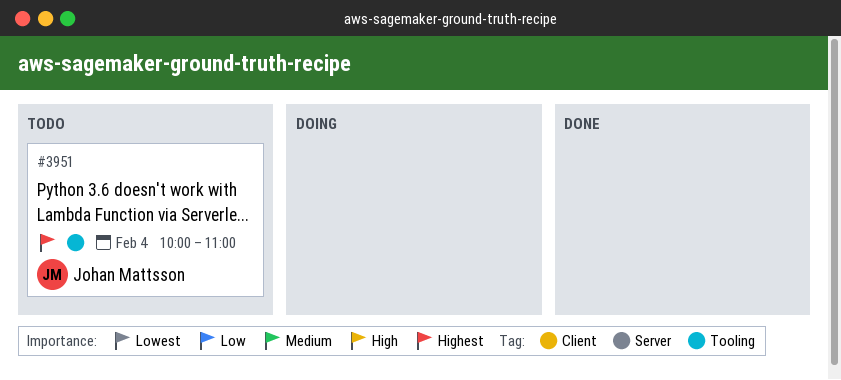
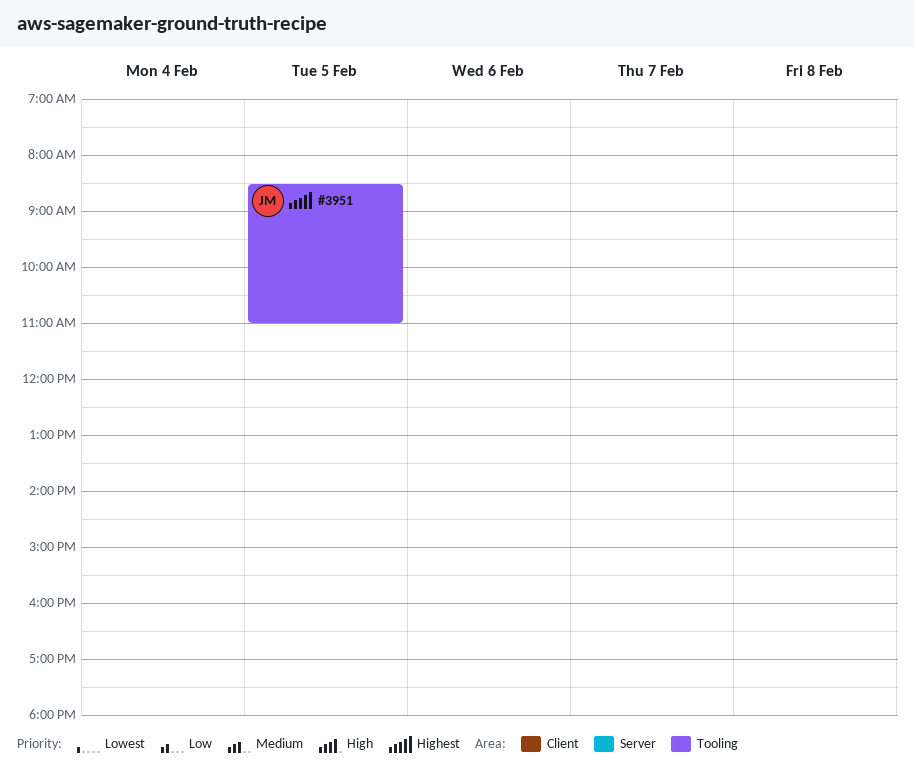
#3951, day: Feb 4 -> Feb 5
#3951, begins: 10:00 -> 08:30

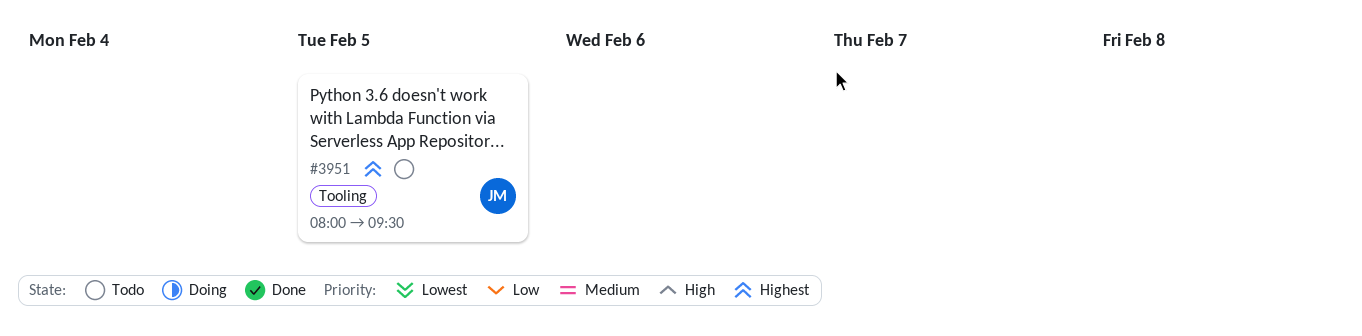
#3951, begins: 08:30 -> 08:00
#3951, ends: 11:00 -> 09:30

